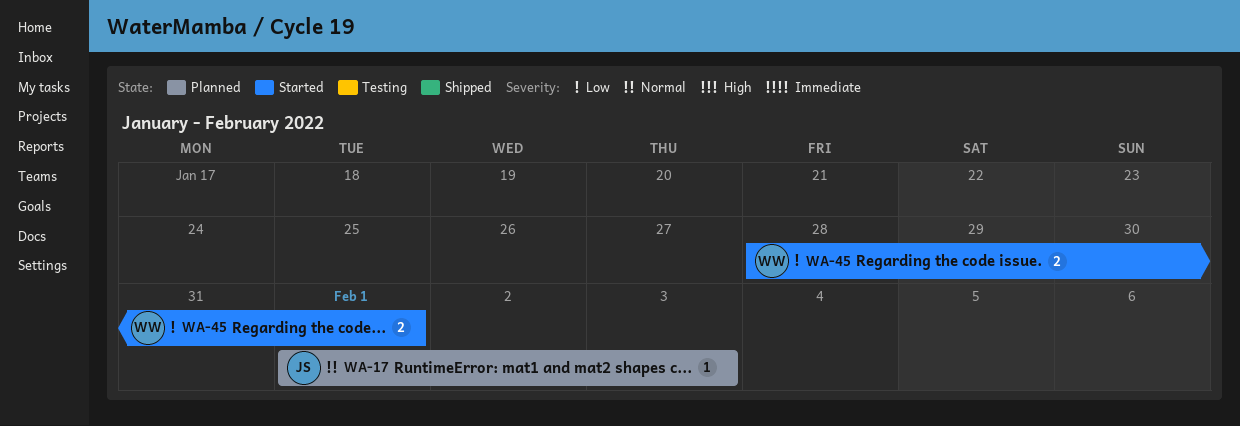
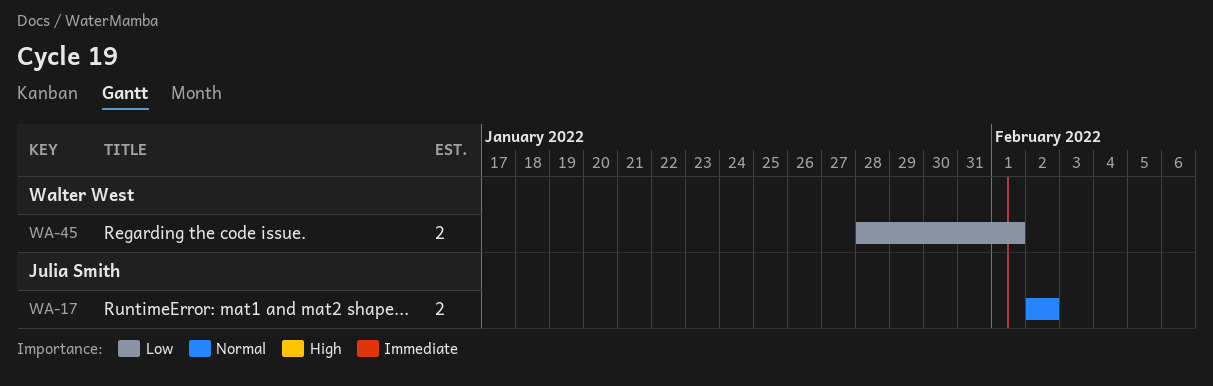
WA-17, estimate: 1 -> 2
WA-17, start: Feb 1 -> Feb 2
WA-17, due: Feb 3 -> Feb 2

